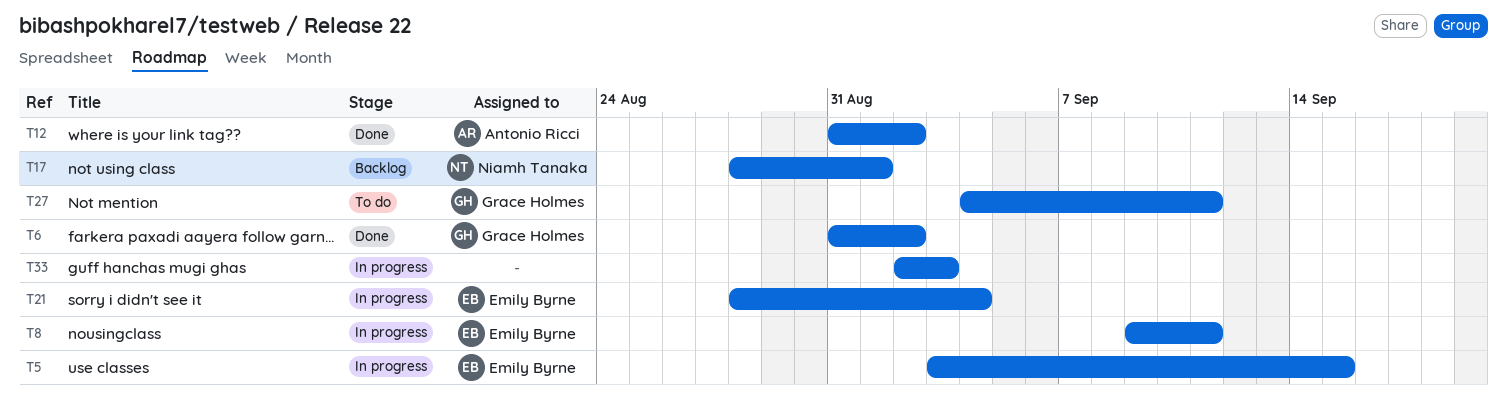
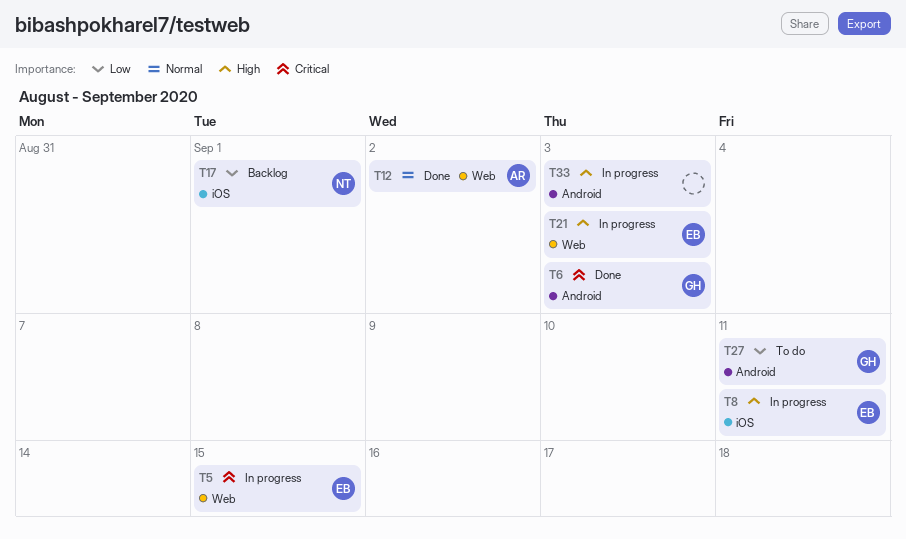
T6, due: Sep 2 -> Sep 3
T21, due: Sep 4 -> Sep 3

